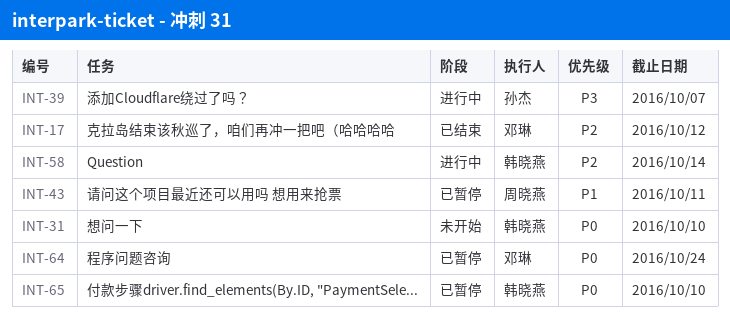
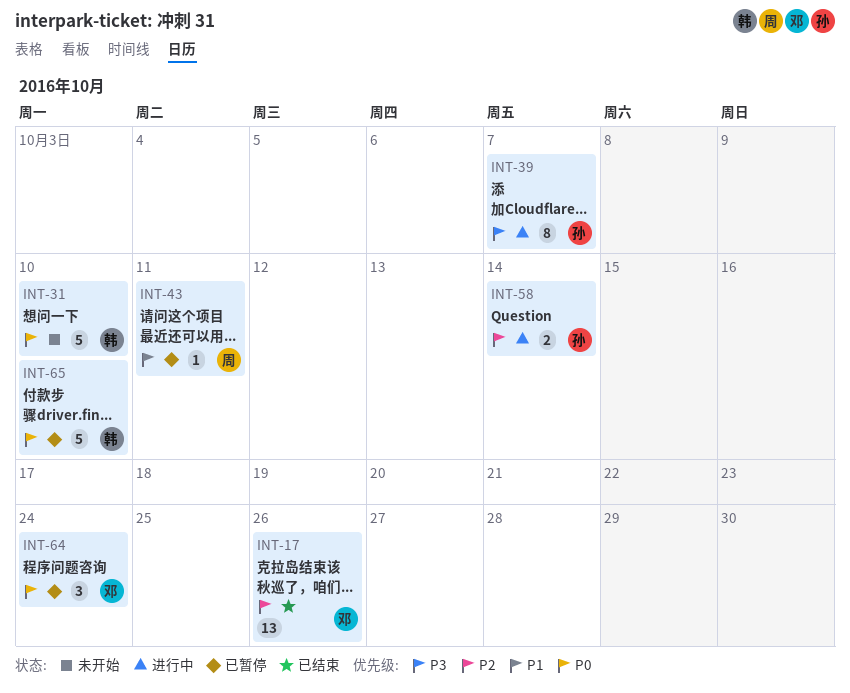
INT-17, due: Oct 12 -> Oct 26
INT-58, owner: 韩晓燕 -> 孙杰

